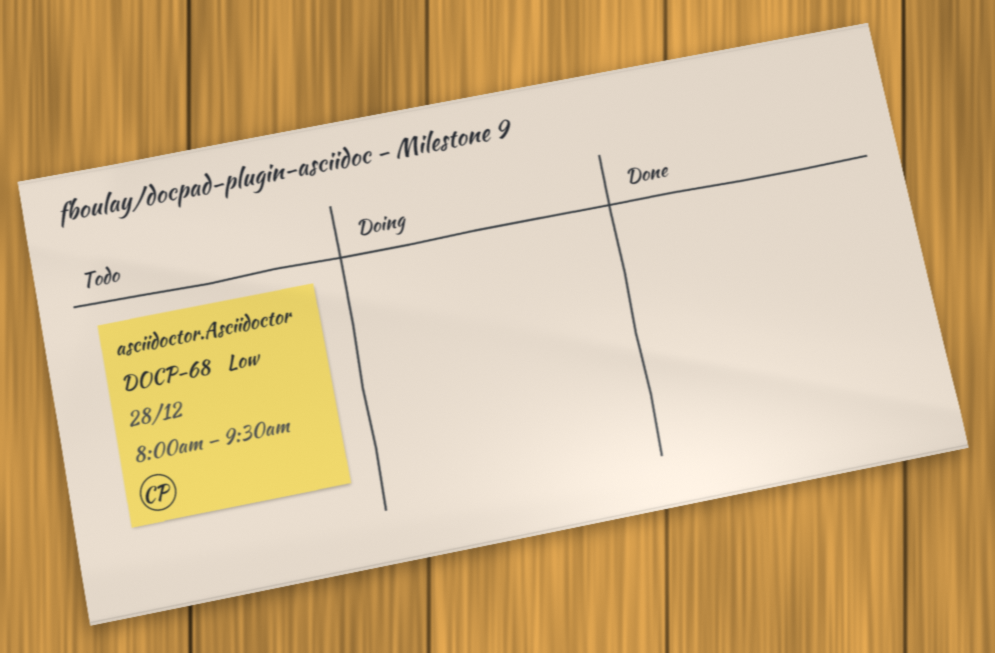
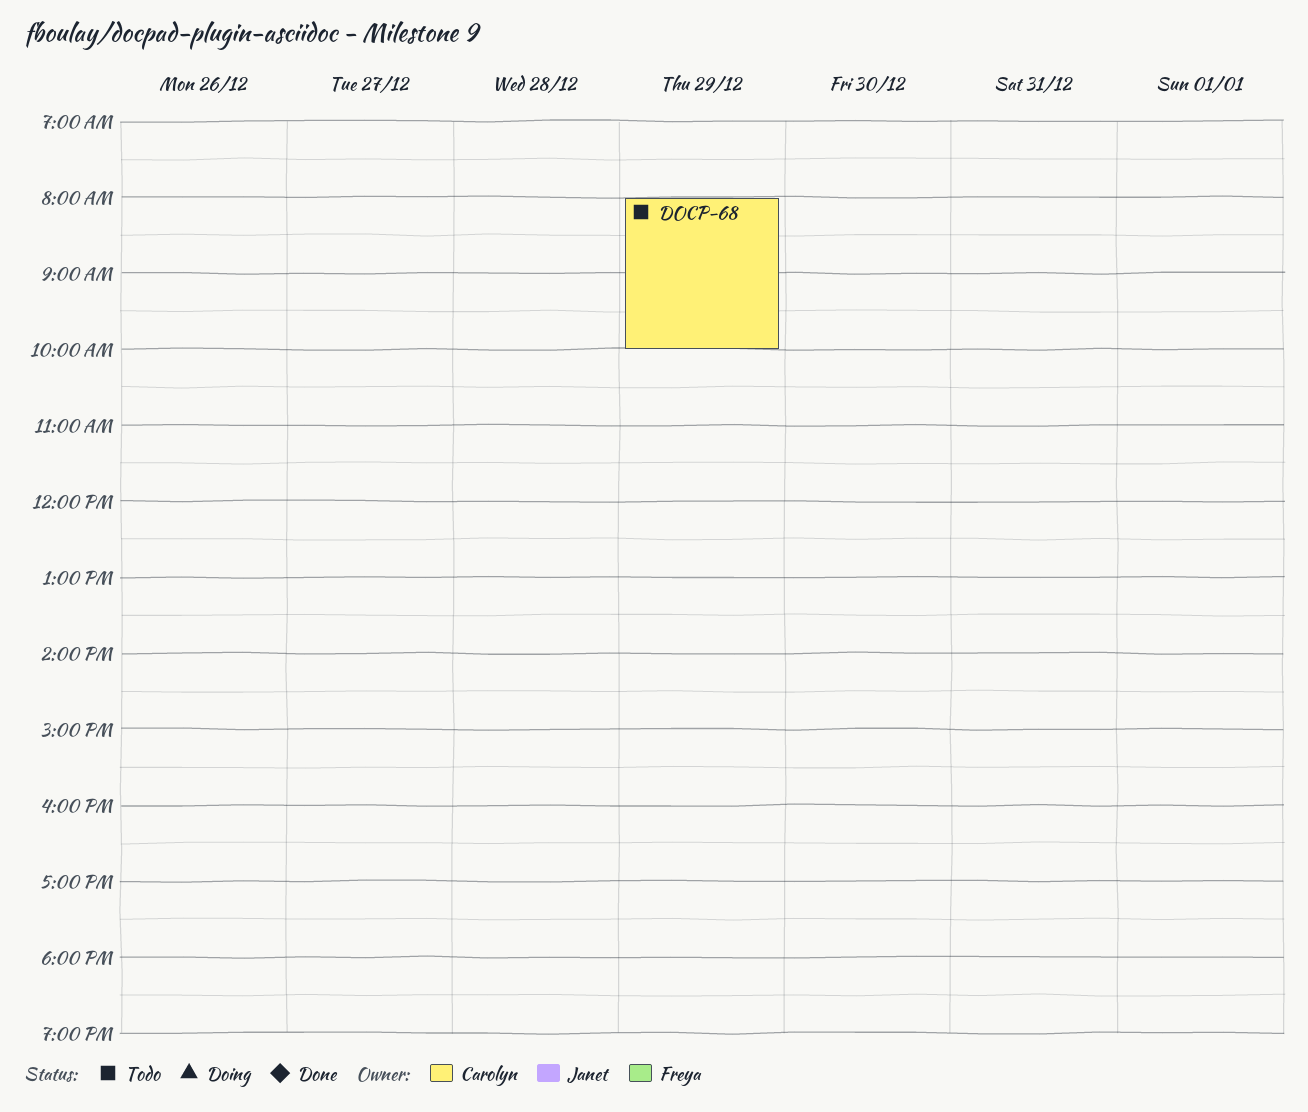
DOCP-68, day: Dec 28 -> Dec 29
DOCP-68, ends: 09:30 -> 10:00

